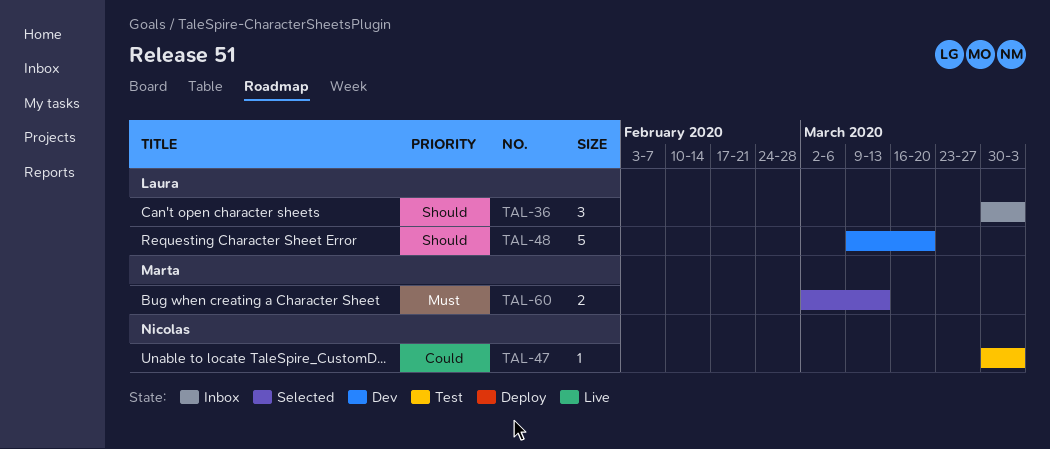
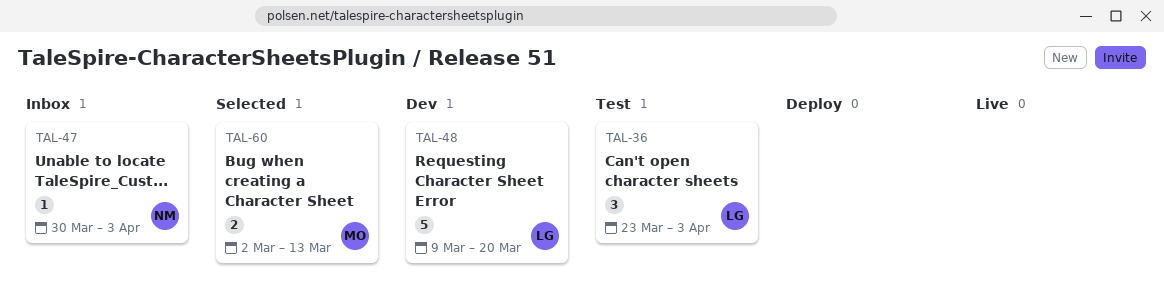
TAL-36, status: Inbox -> Test
TAL-36, start: Mar 30 -> Mar 23
TAL-47, status: Test -> Inbox

